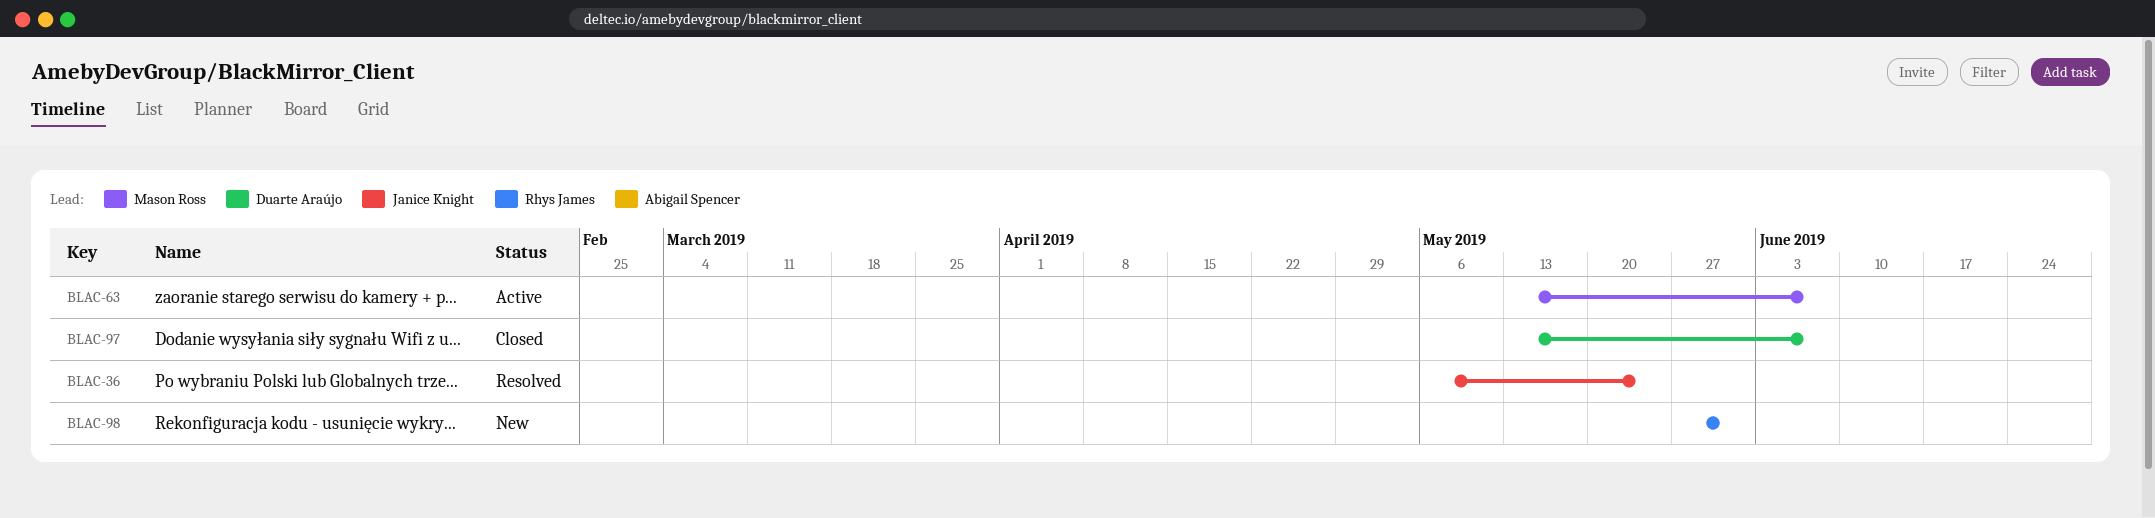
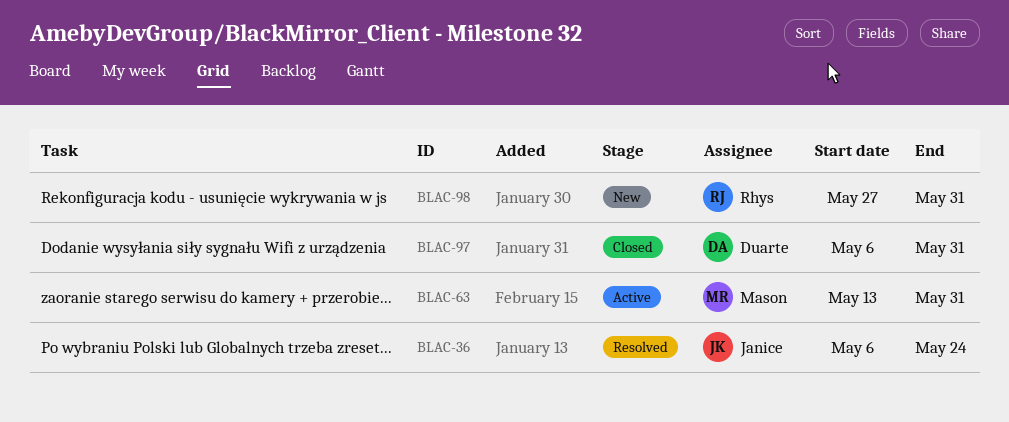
BLAC-63, due: Jun 7 -> May 31
BLAC-97, start: May 13 -> May 6
BLAC-97, due: Jun 7 -> May 31

